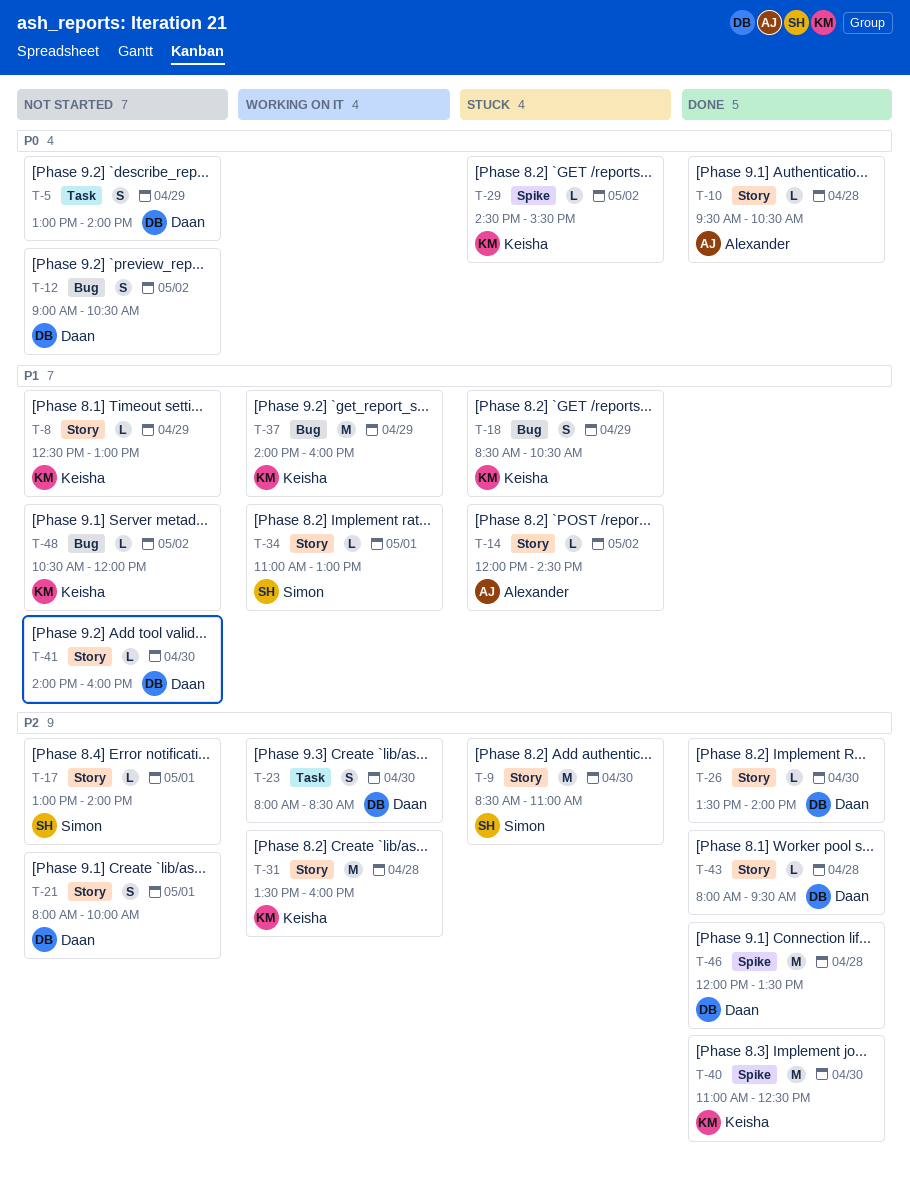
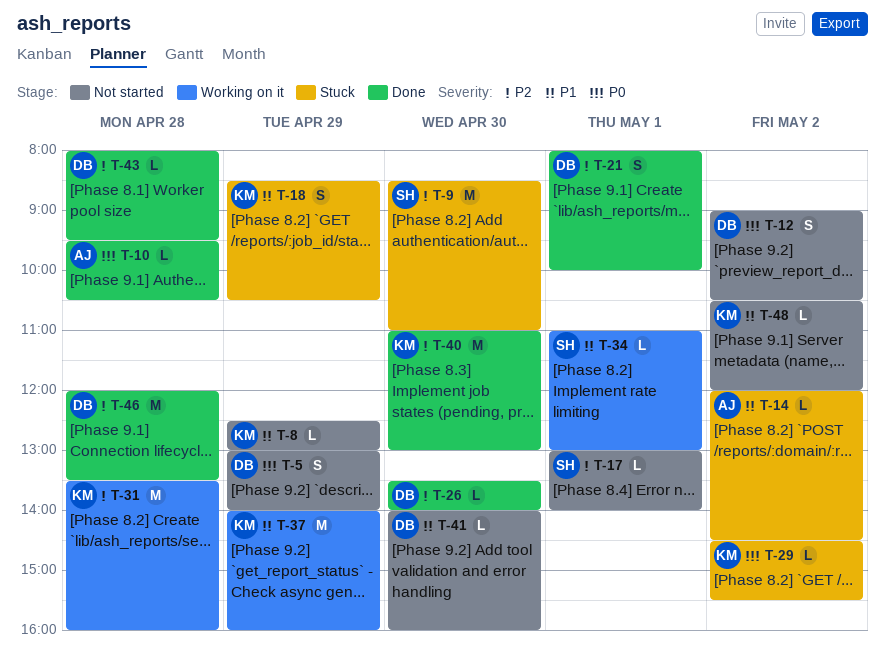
T-21, status: Not started -> Done
T-23: present -> none
T-40, ends: 12:30 -> 13:00

